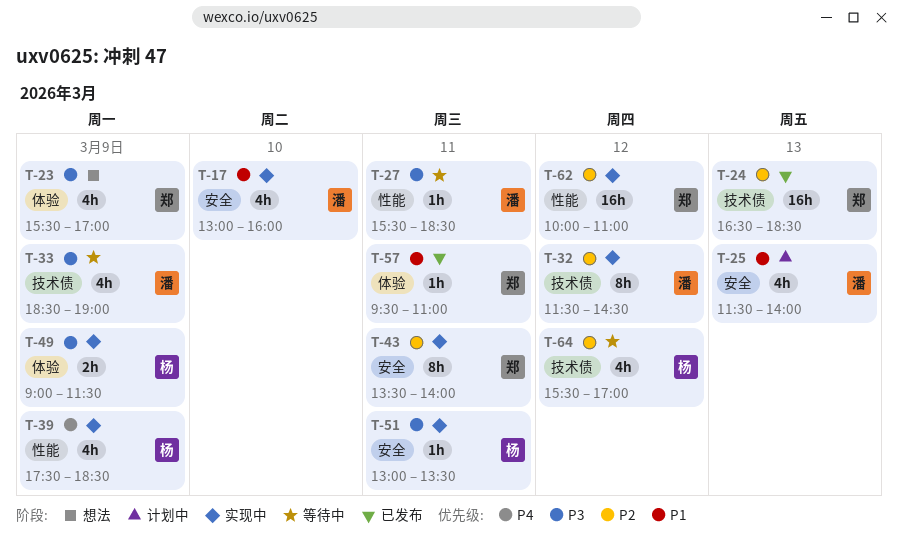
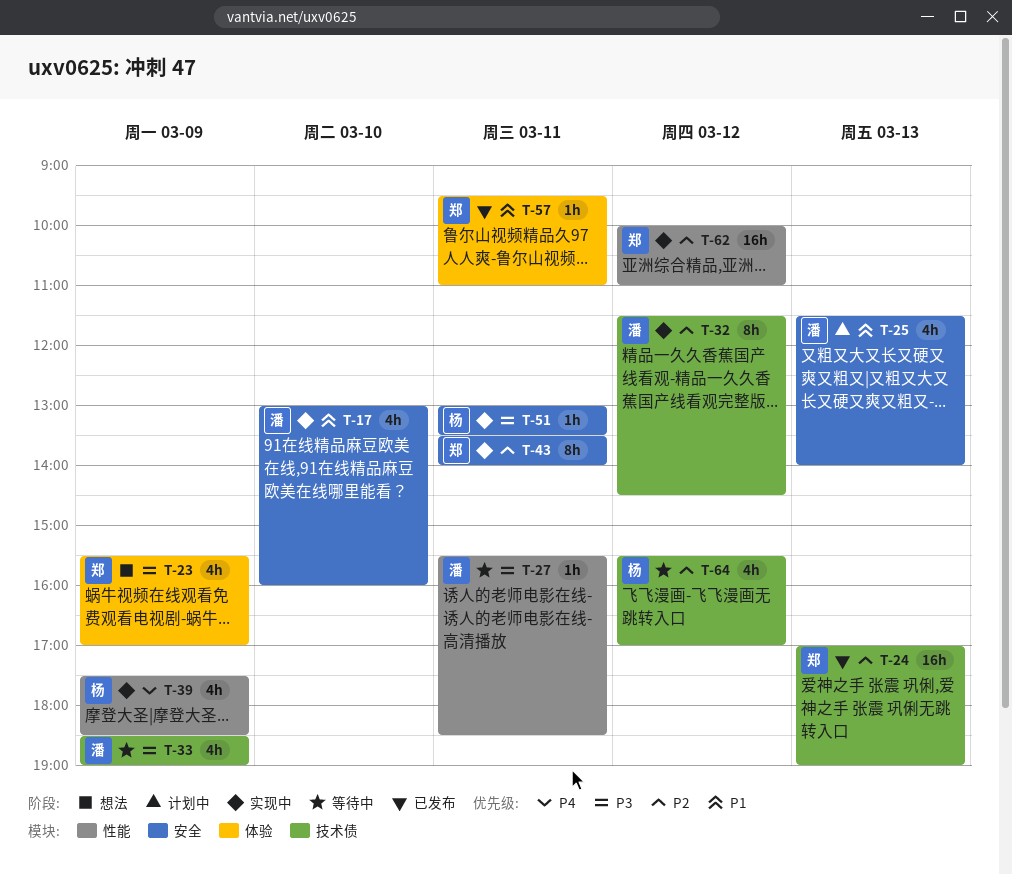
T-24, begins: 16:30 -> 17:00
T-24, ends: 18:30 -> 19:00
T-49: present -> none

